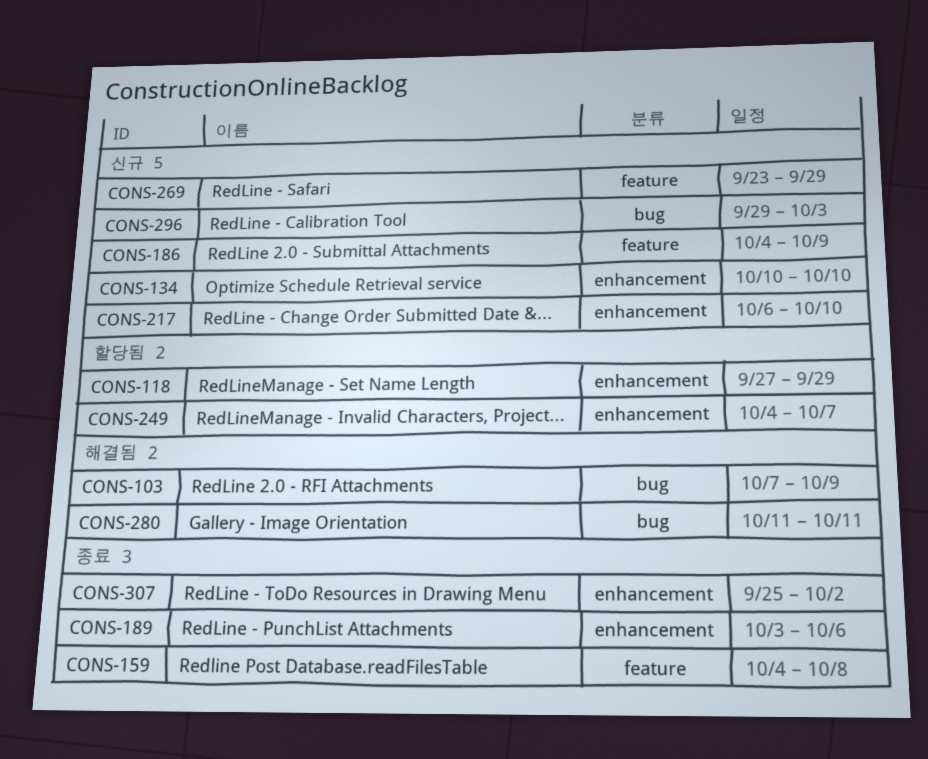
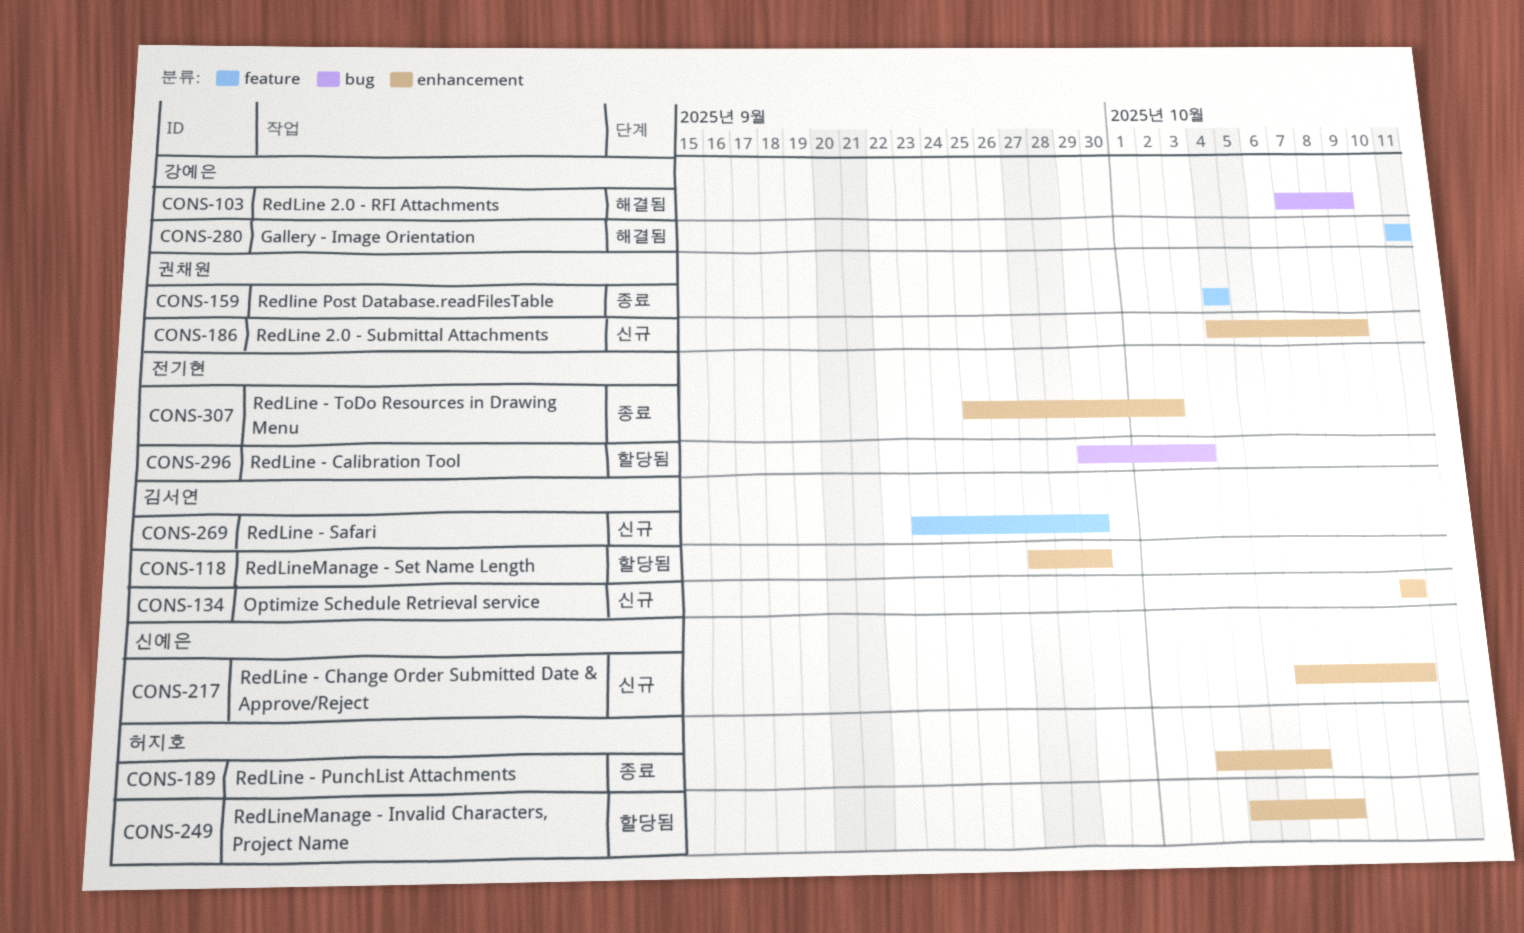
CONS-159, due: Oct 8 -> Oct 4
CONS-186, label: feature -> enhancement
CONS-280, label: bug -> feature
CONS-296, status: 신규 -> 할당됨

